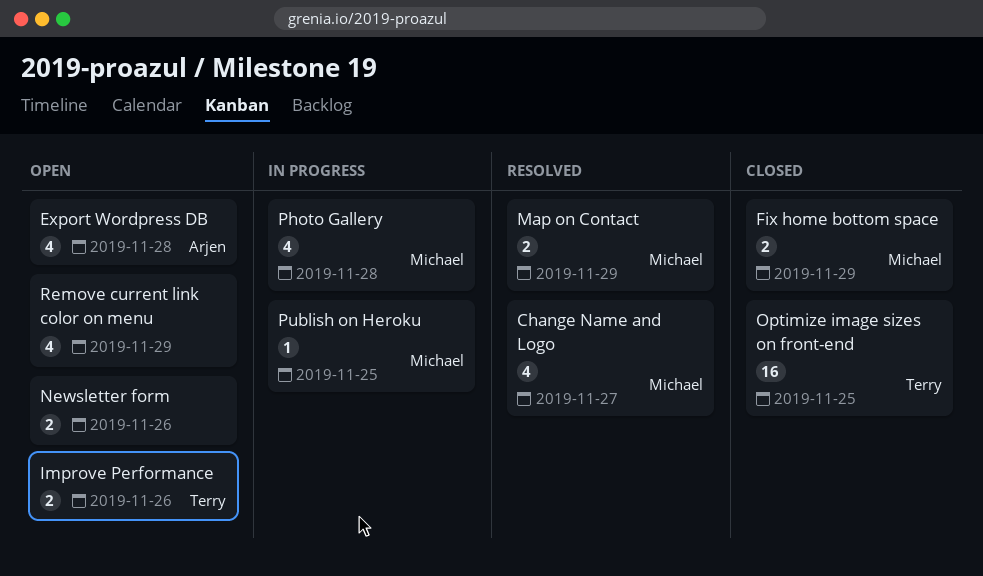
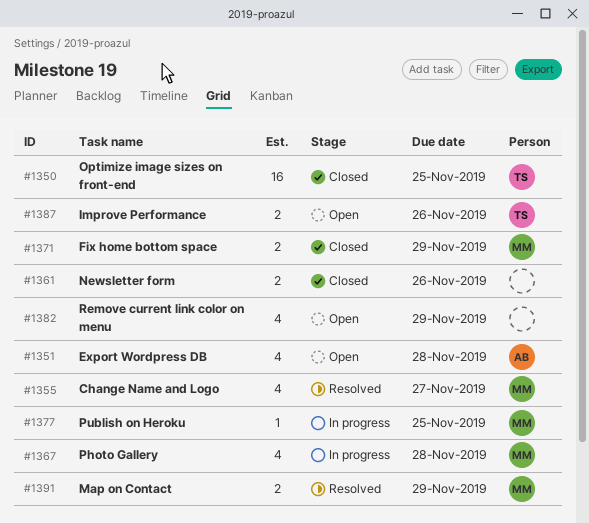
Newsletter form, status: Open -> Closed

